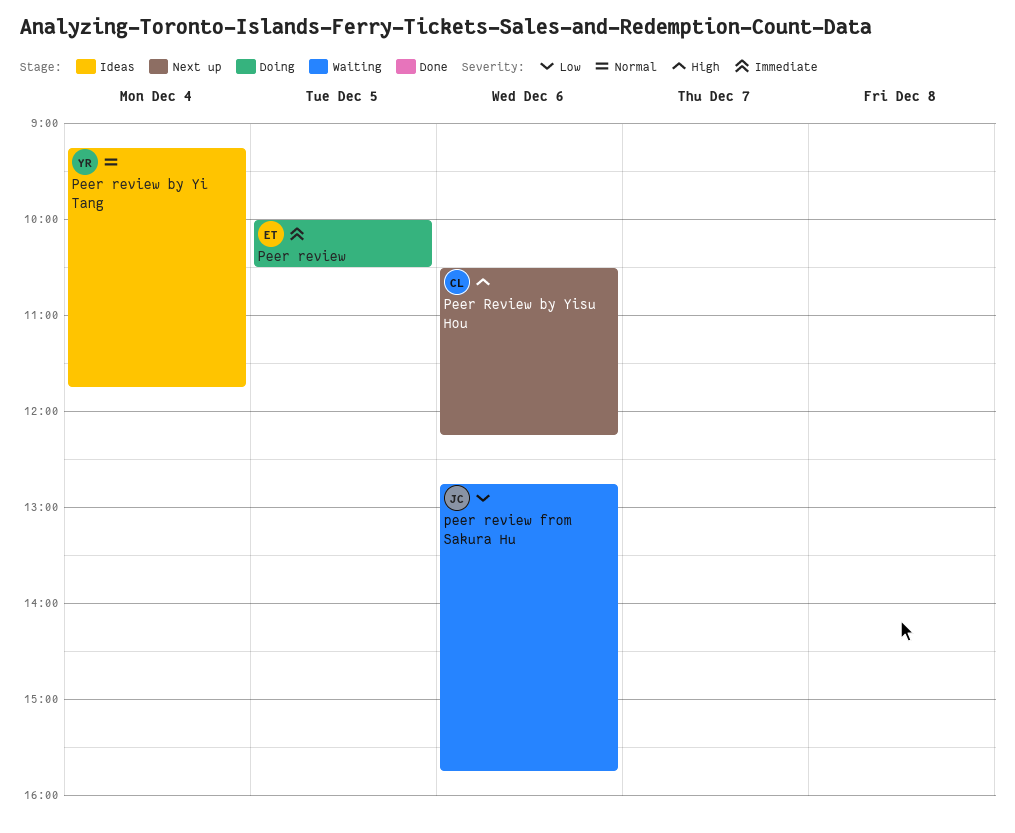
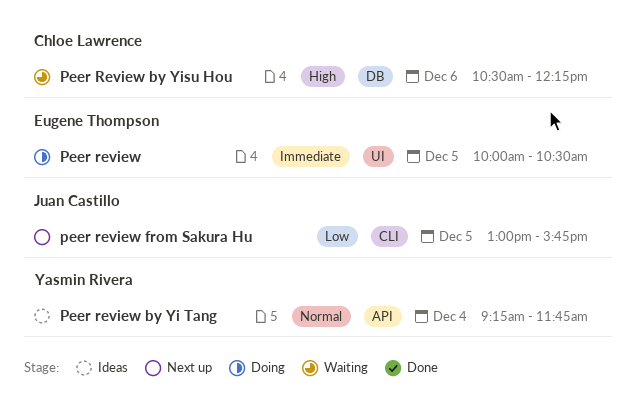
Peer Review by Yisu Hou, status: Next up -> Waiting
peer review from Sakura Hu, status: Waiting -> Next up
peer review from Sakura Hu, day: Dec 6 -> Dec 5
peer review from Sakura Hu, begins: 12:45 -> 13:00

